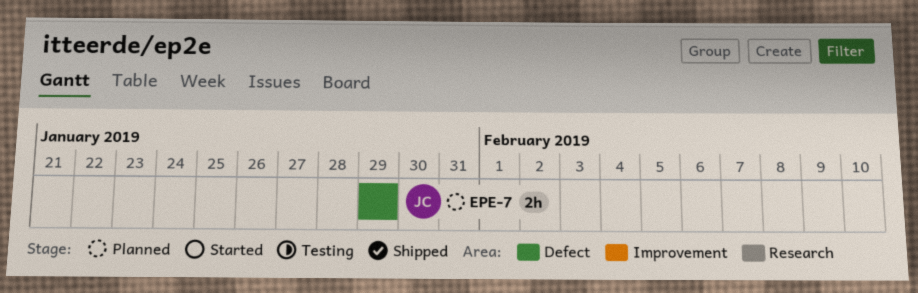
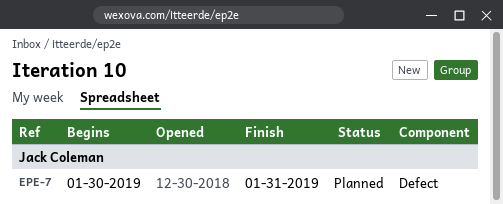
EPE-7, start: Jan 29 -> Jan 30
EPE-7, due: Jan 29 -> Jan 31

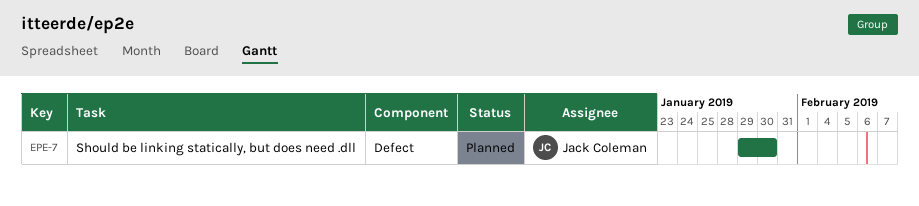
EPE-7, start: Jan 30 -> Jan 29
EPE-7, due: Jan 31 -> Jan 30

